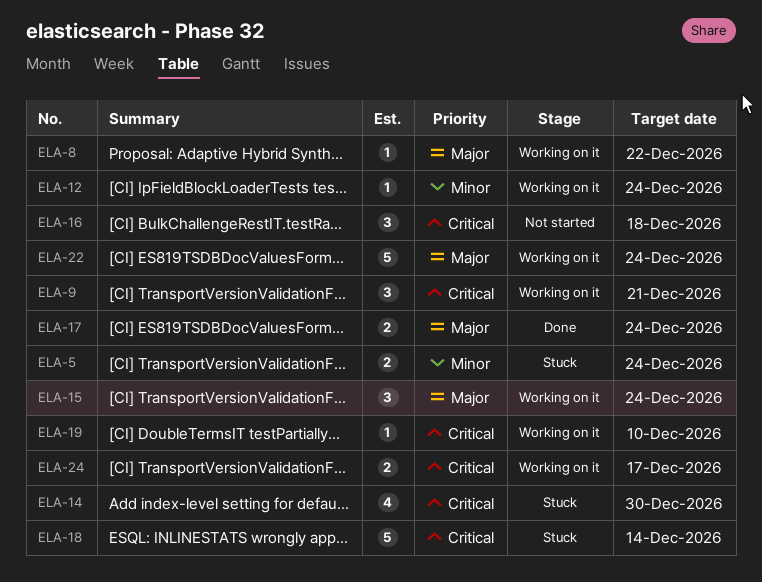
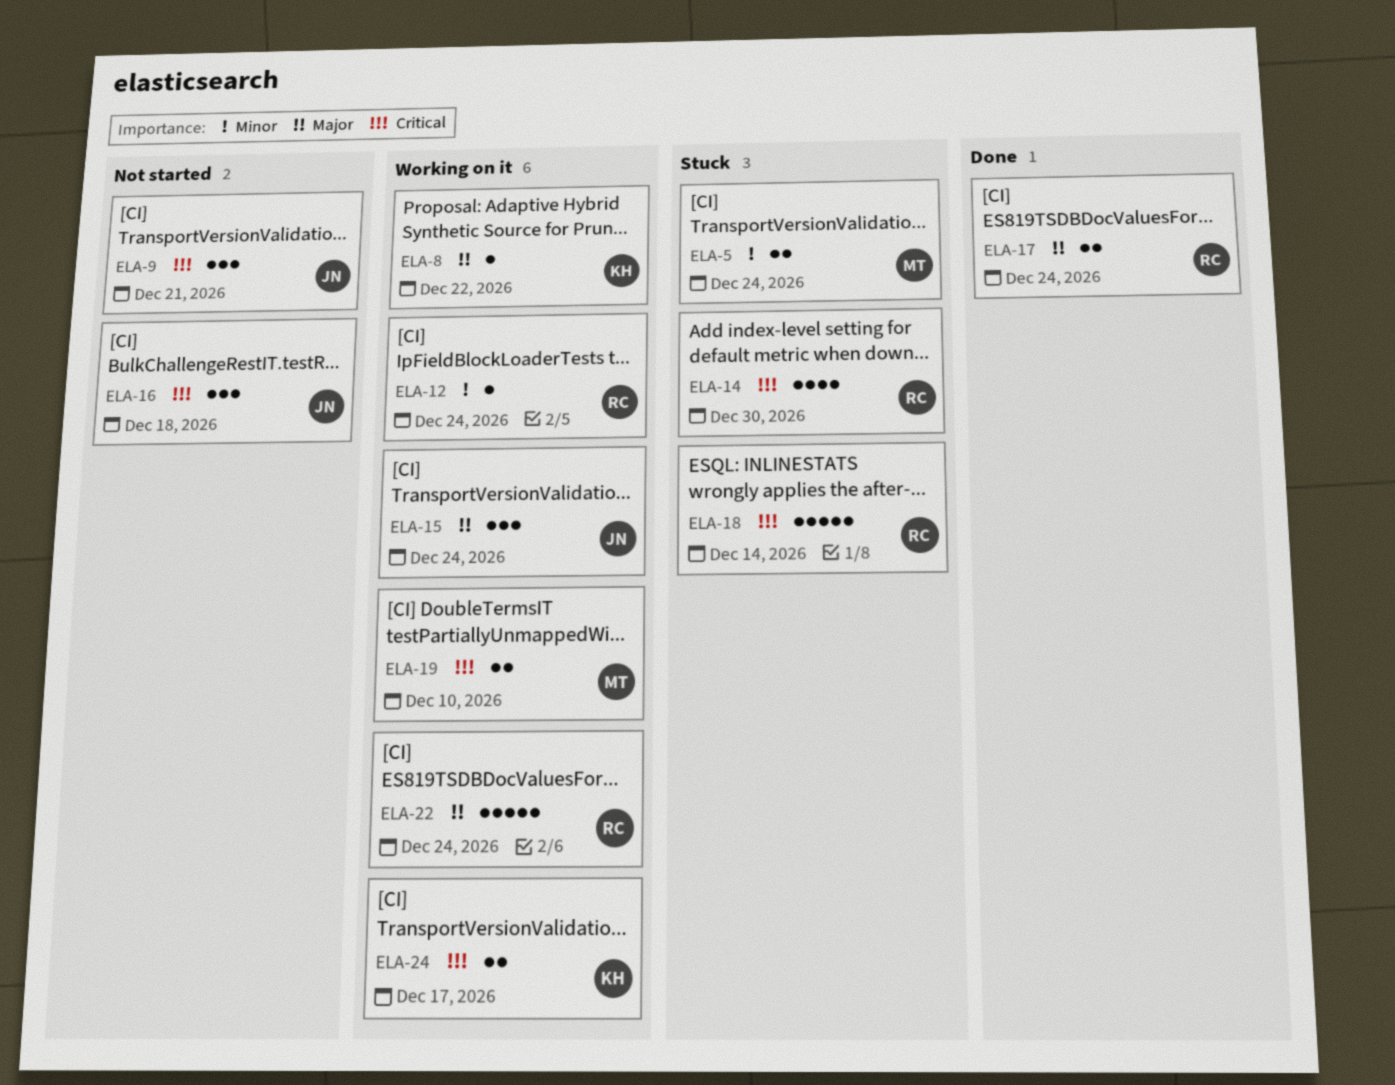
ELA-9, status: Working on it -> Not started
ELA-19, estimate: 1 -> 2

